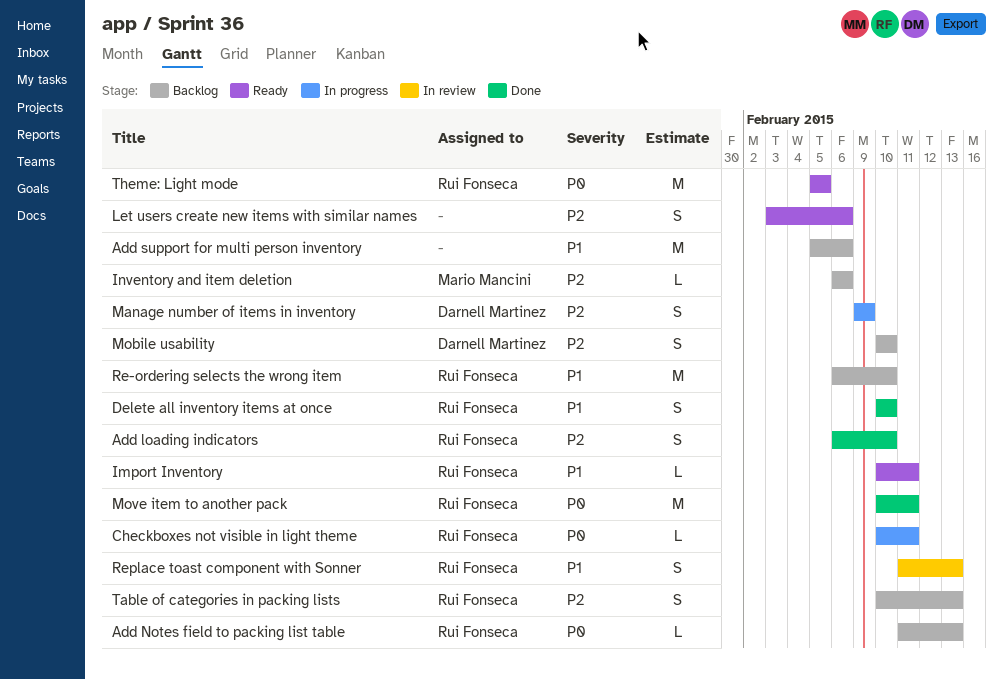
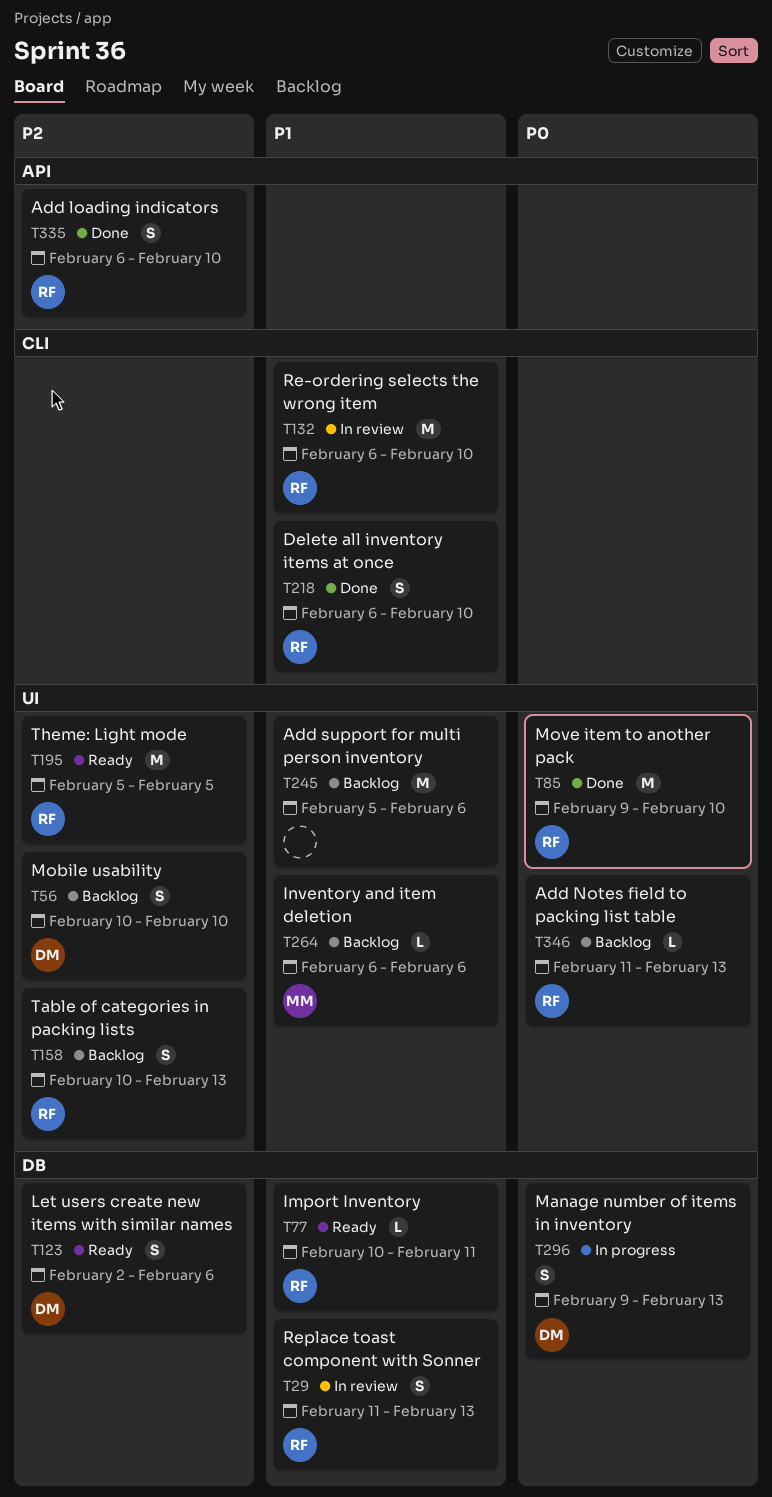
Checkboxes not visible in light theme: present -> none
Delete all inventory items at once, start: Feb 10 -> Feb 6
Inventory and item deletion, priority: P2 -> P1
Let users create new items with similar names, owner: none -> Darnell Martinez
Let users create new items with similar names, start: Feb 3 -> Feb 2
Manage number of items in inventory, priority: P2 -> P0
Manage number of items in inventory, due: Feb 9 -> Feb 13
Move item to another pack, start: Feb 10 -> Feb 9
Move item to another pack, due: Feb 11 -> Feb 10
Re-ordering selects the wrong item, status: Backlog -> In review
Theme: Light mode, priority: P0 -> P2

